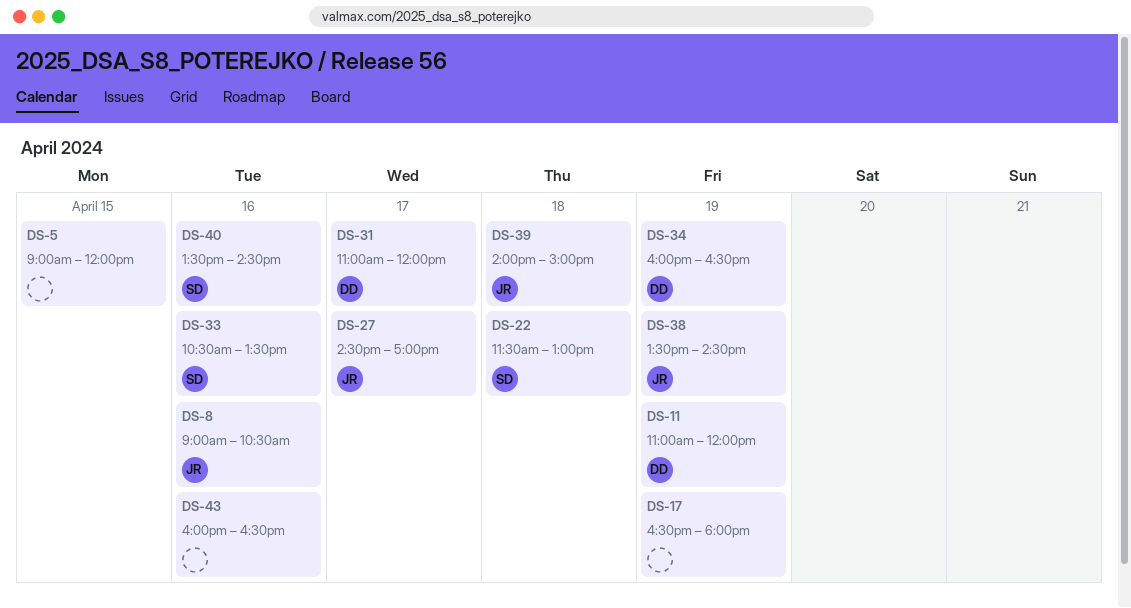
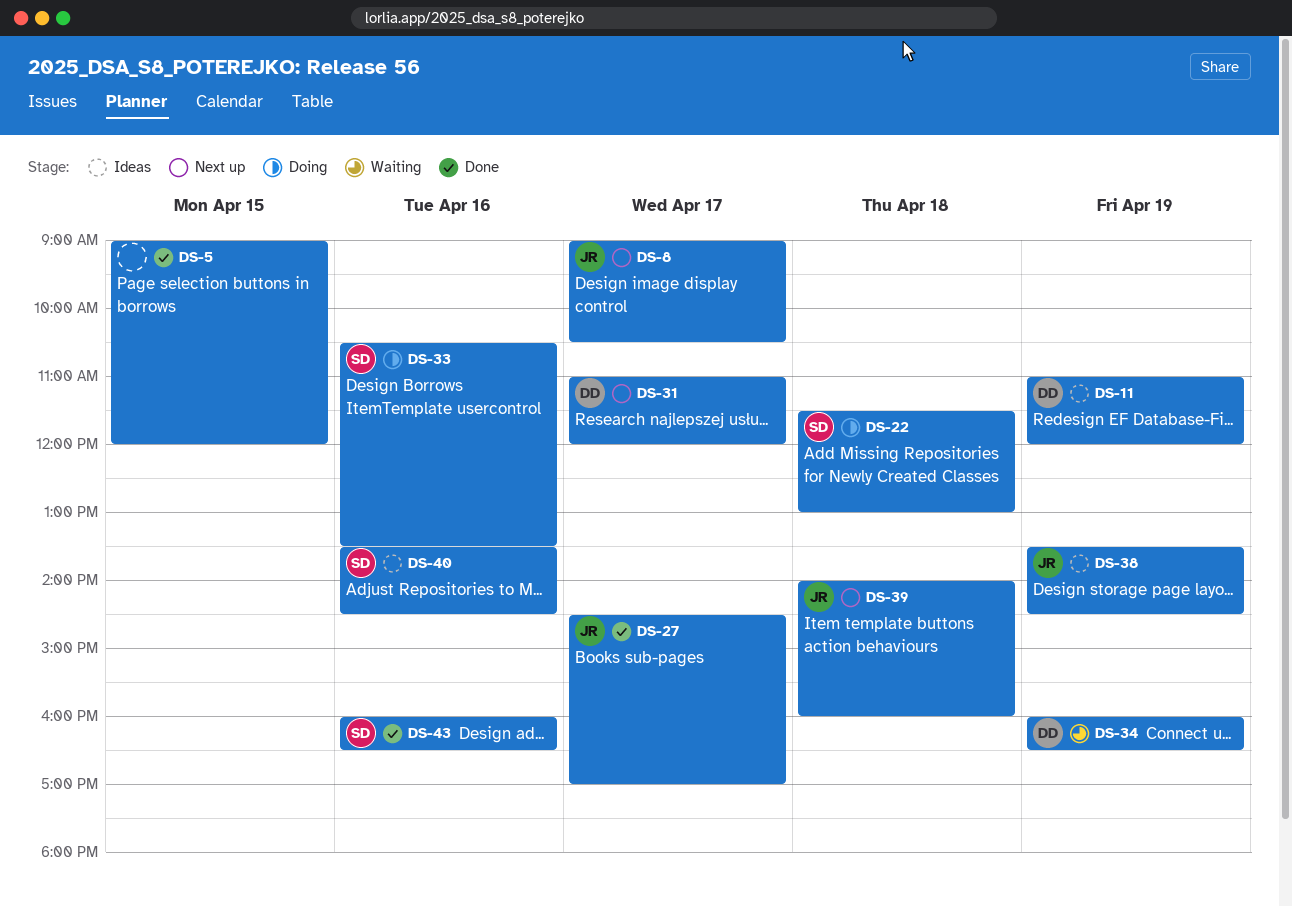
DS-8, day: Apr 16 -> Apr 17
DS-17: present -> none
DS-39, ends: 15:00 -> 16:00
DS-43, owner: none -> SD

